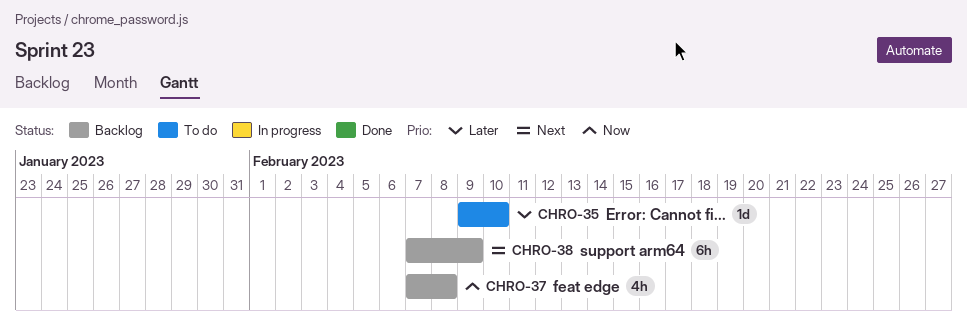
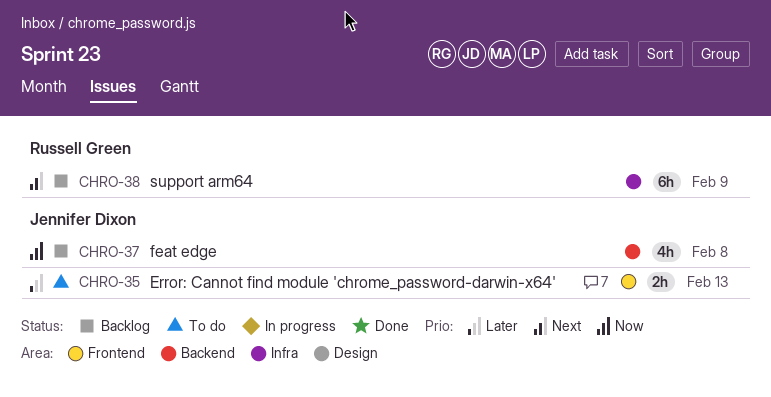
CHRO-35, estimate: 1d -> 2h
CHRO-35, due: Feb 10 -> Feb 13

